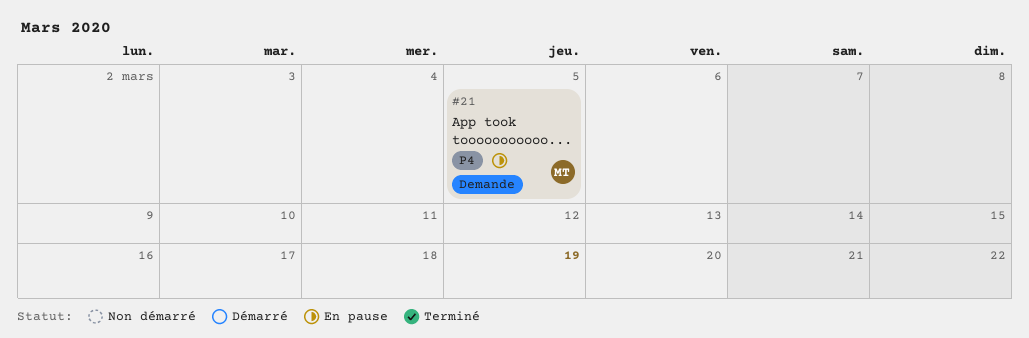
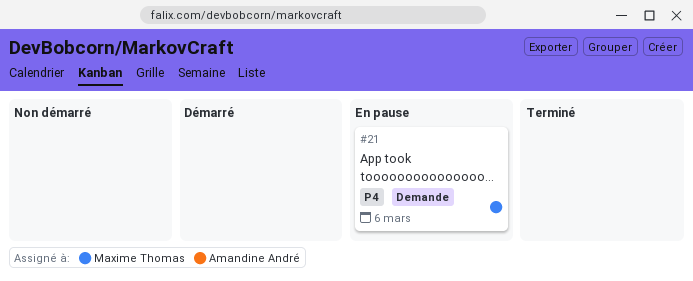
#21, due: Mar 5 -> Mar 6

